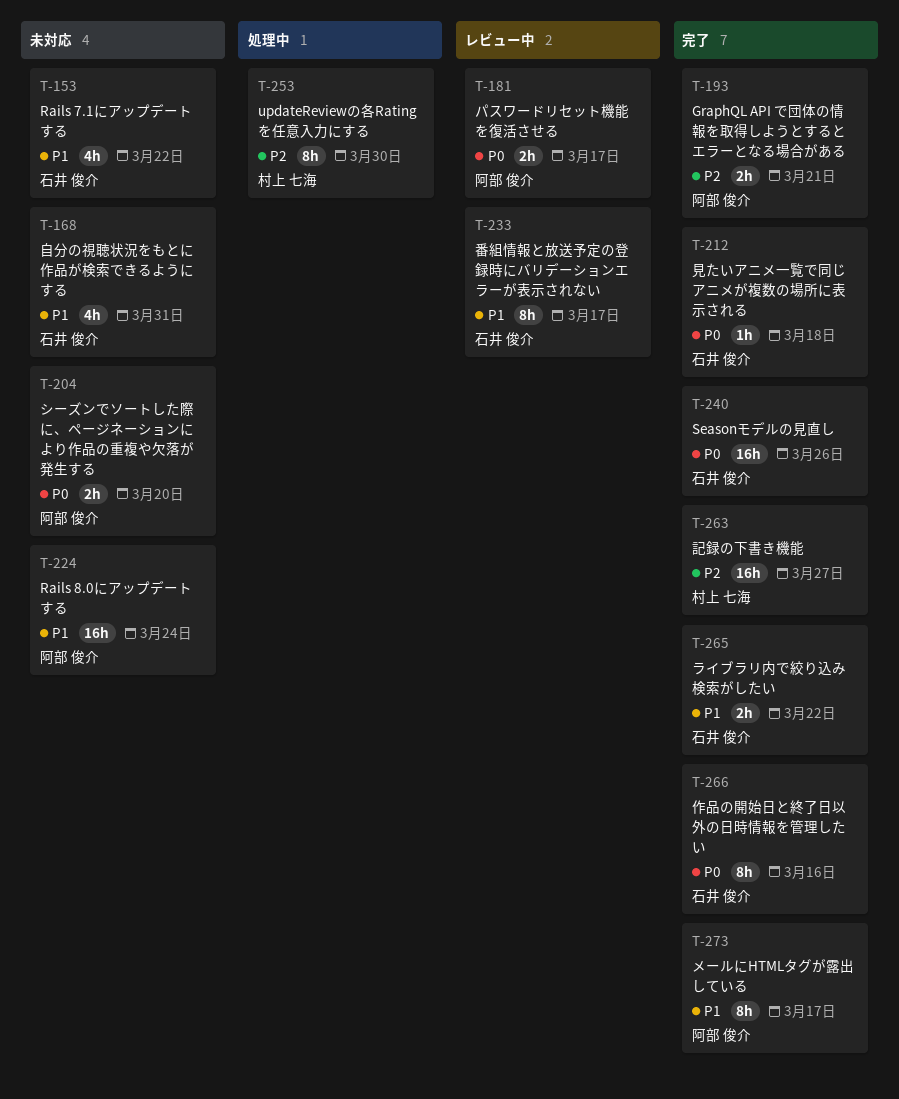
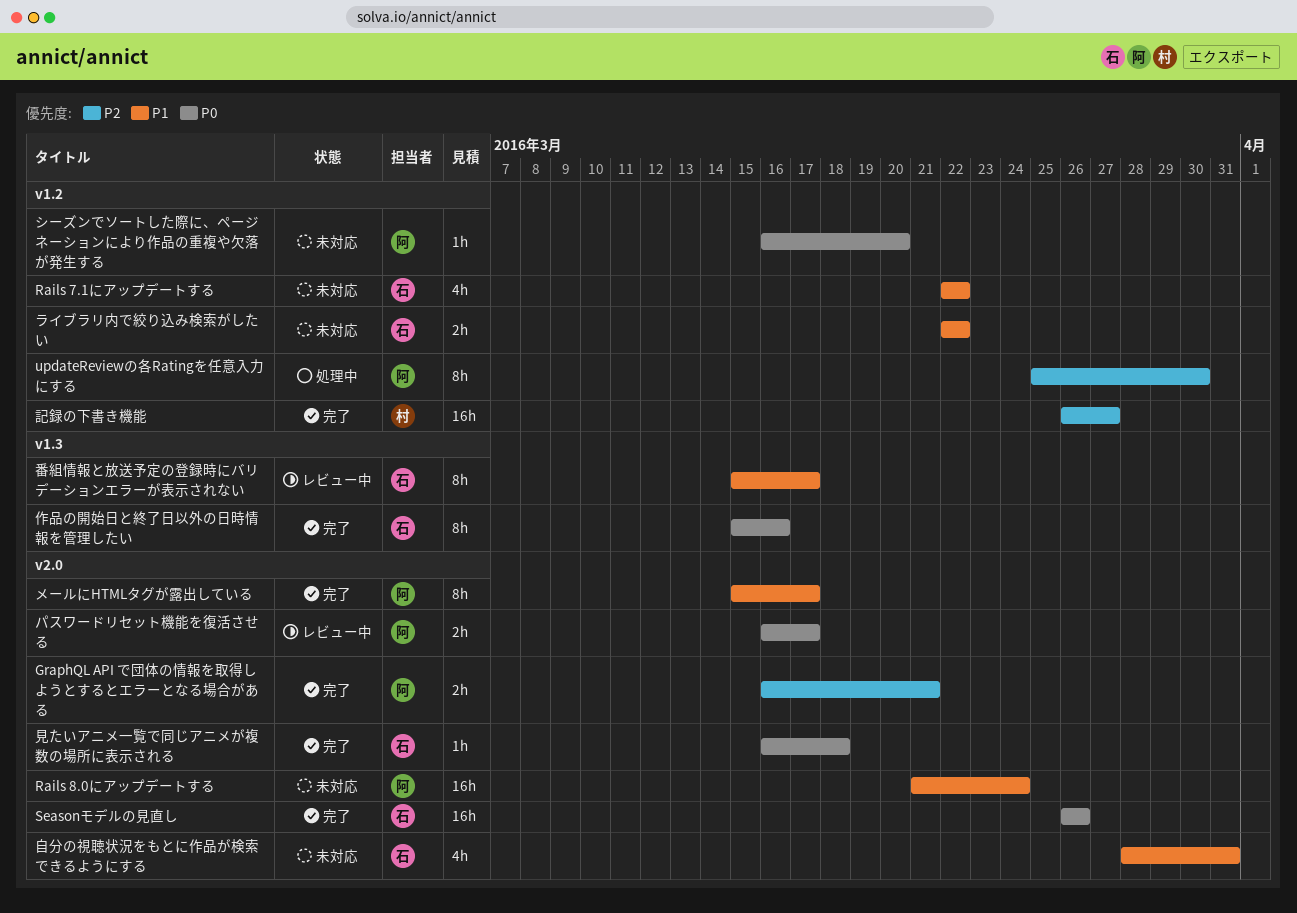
updateReviewの各Ratingを任意入力にする, owner: 村上 七海 -> 阿部 俊介
シーズンでソートした際に、ページネーションにより作品の重複や欠落が発生する, estimate: 2h -> 1h
ライブラリ内で絞り込み検索がしたい, status: 完了 -> 未対応

